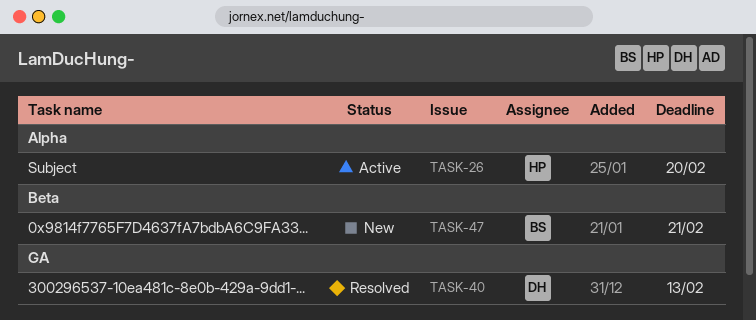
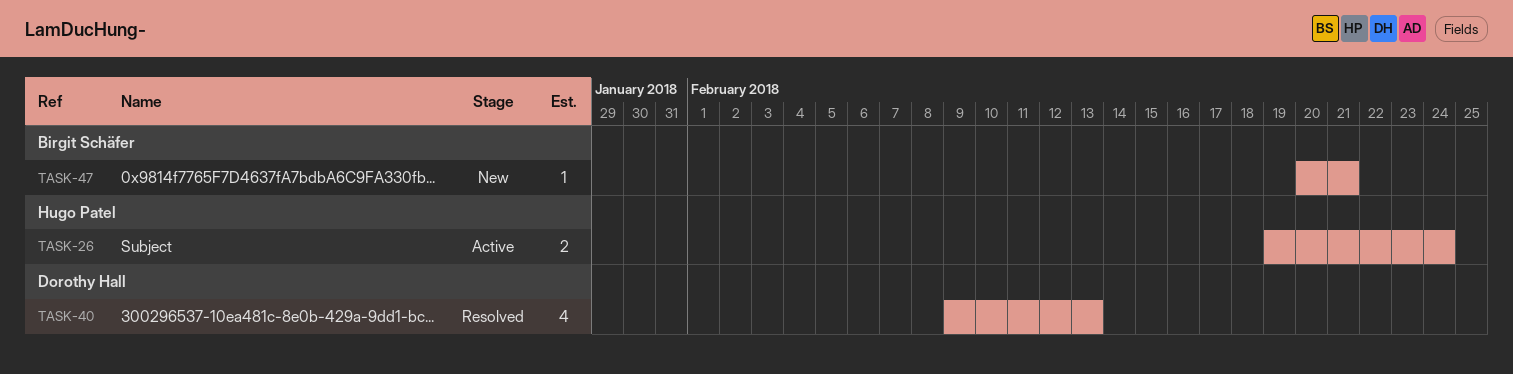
TASK-26, due: Feb 20 -> Feb 24

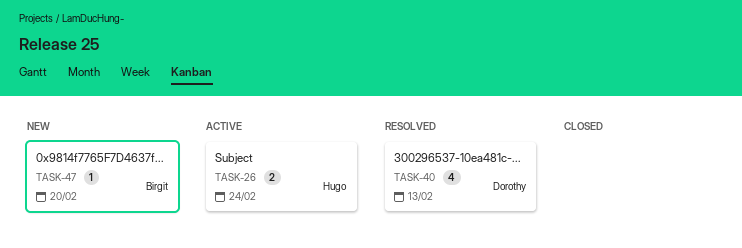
TASK-47, due: Feb 21 -> Feb 20

